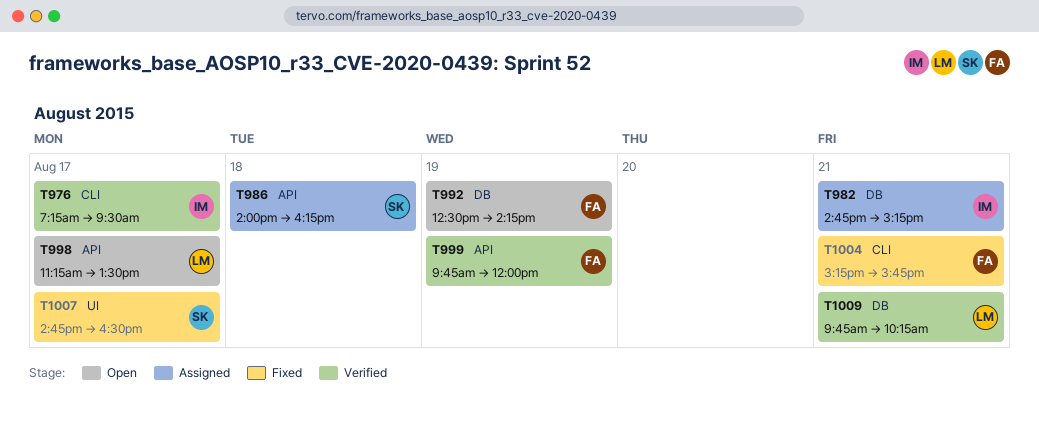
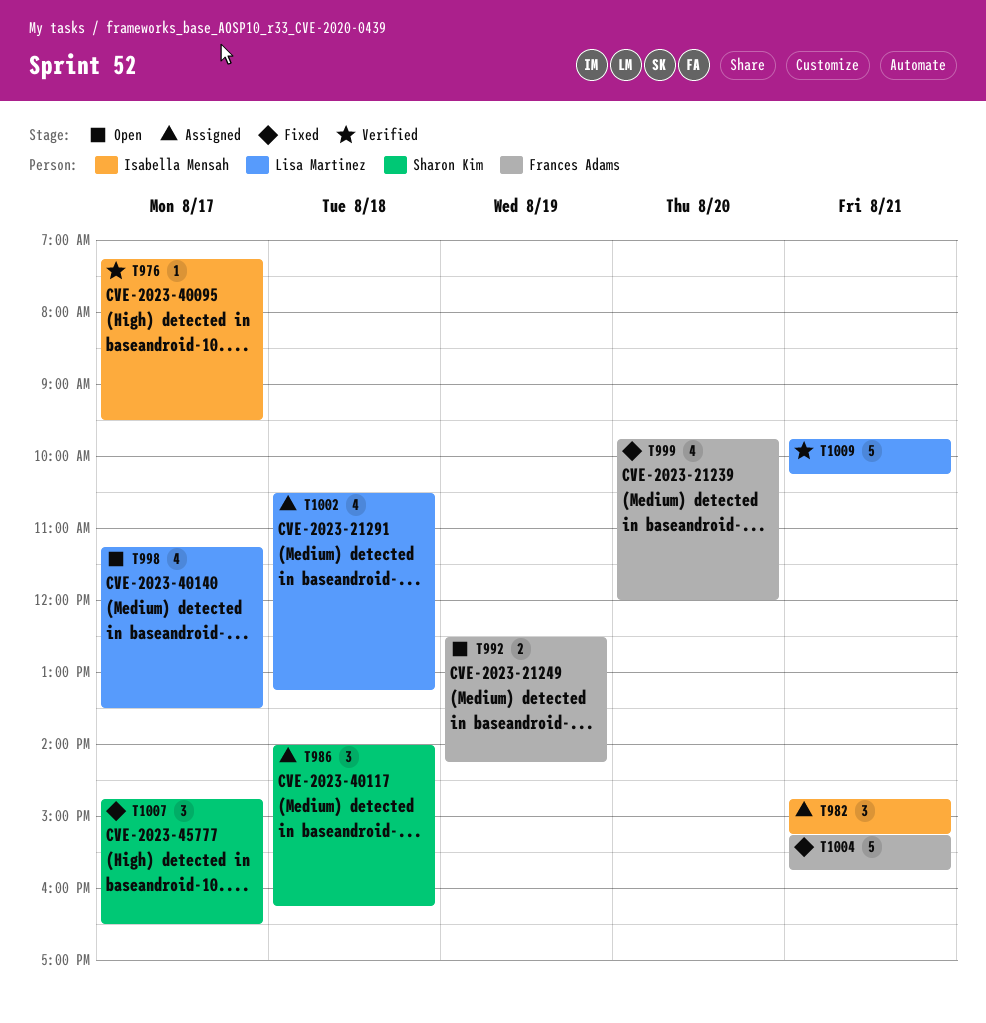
T999, status: Verified -> Fixed
T999, day: Aug 19 -> Aug 20
T1002: none -> present

